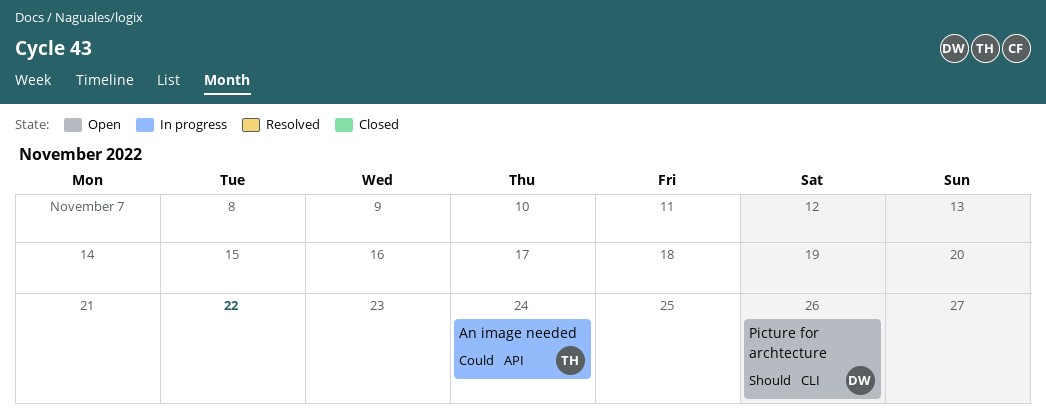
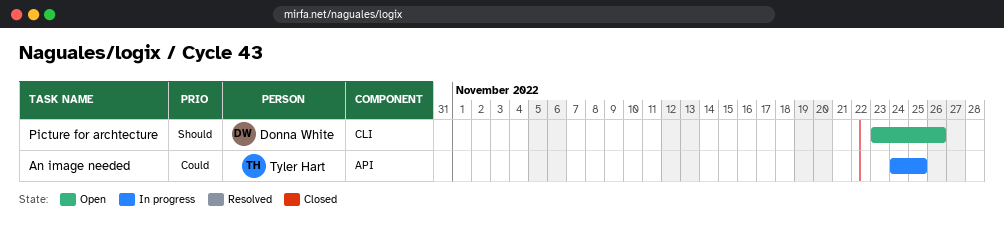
An image needed, due: Nov 24 -> Nov 25

